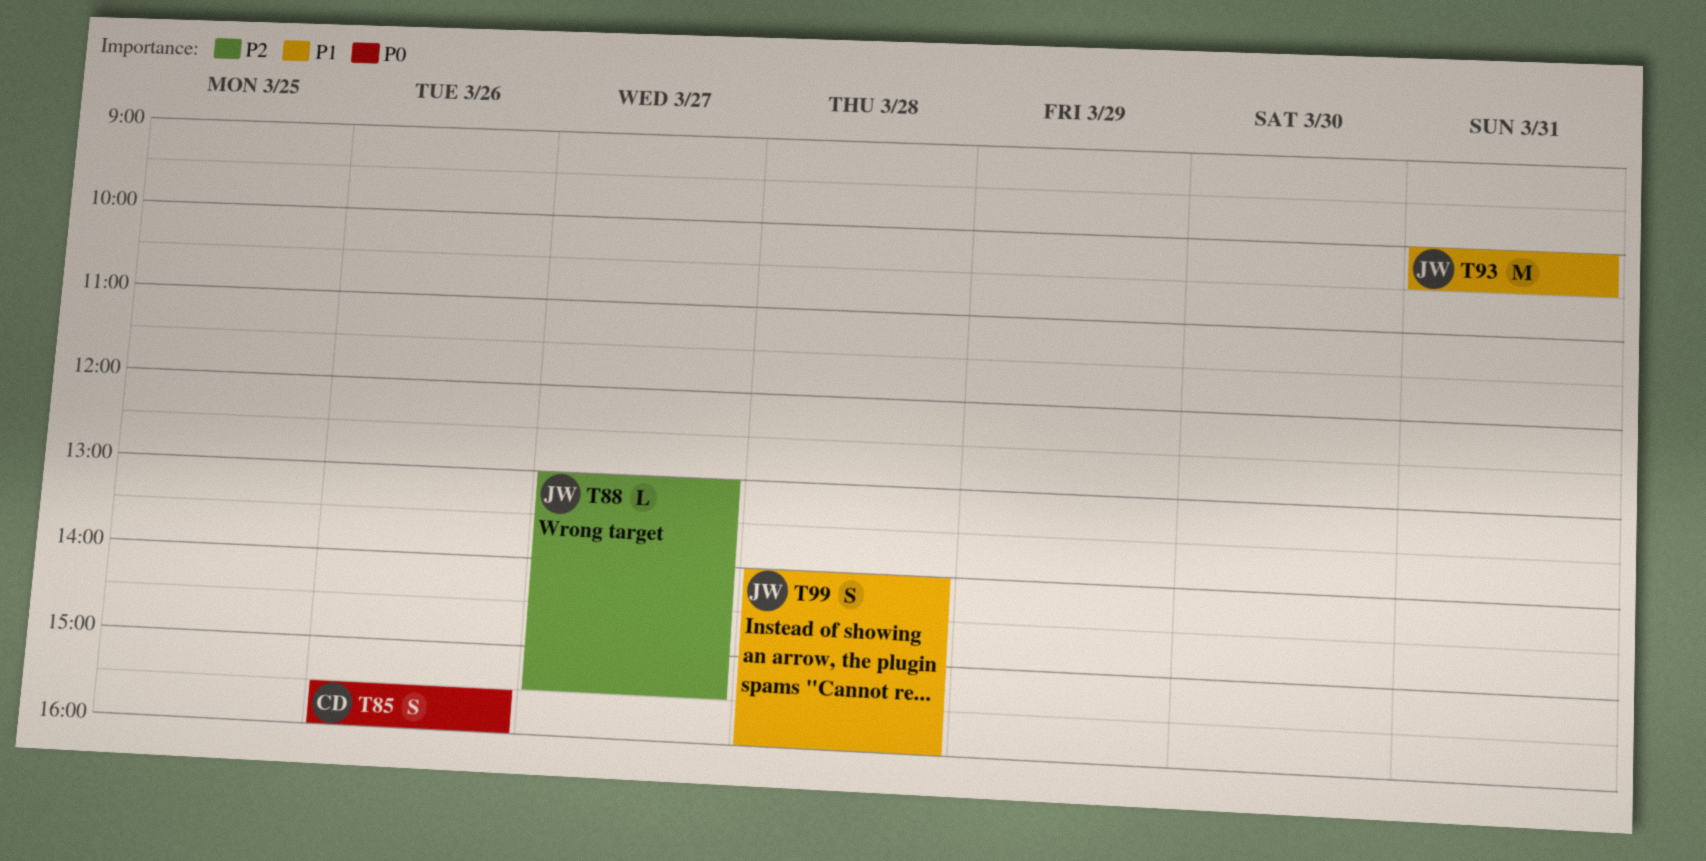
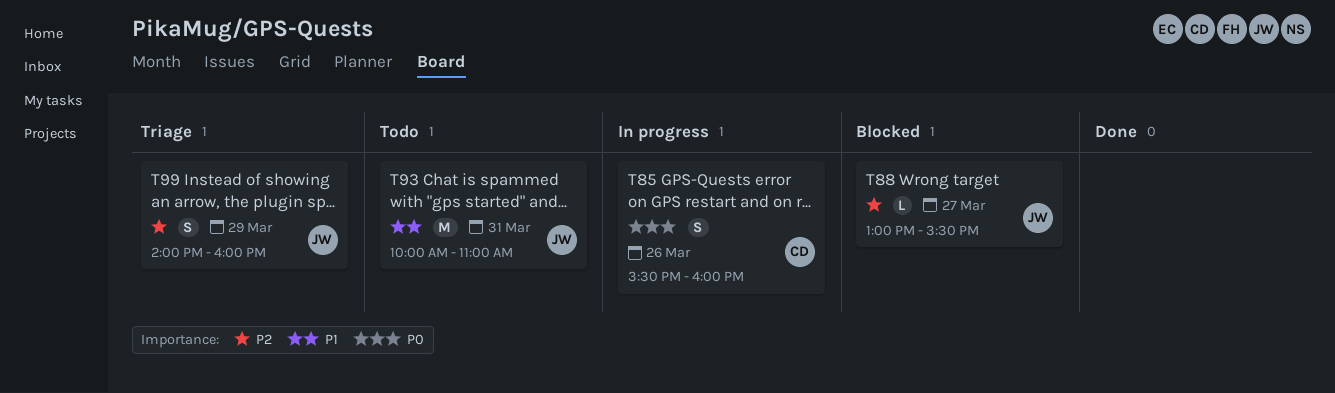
T93, ends: 10:30 -> 11:00
T99, priority: P1 -> P2
T99, day: Mar 28 -> Mar 29

